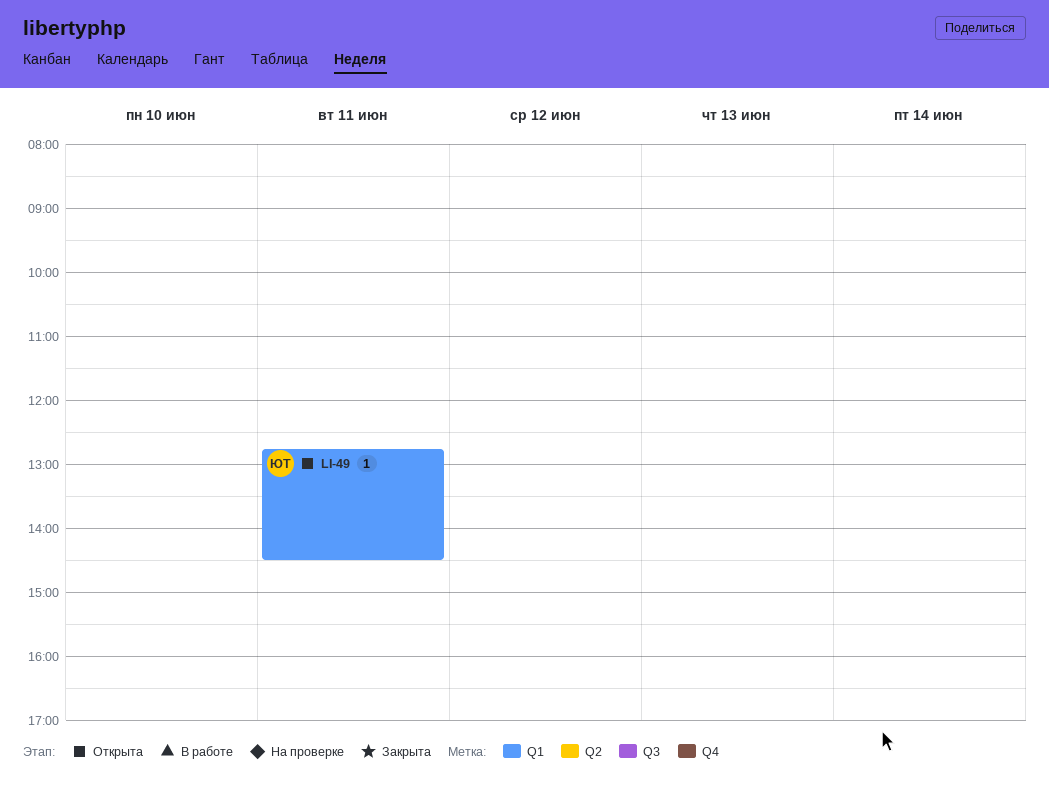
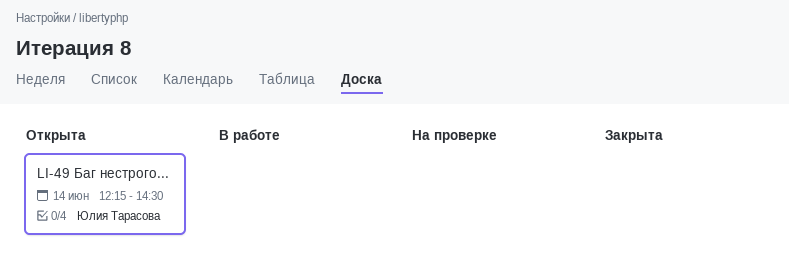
LI-49, day: Jun 11 -> Jun 14
LI-49, begins: 12:45 -> 12:15

